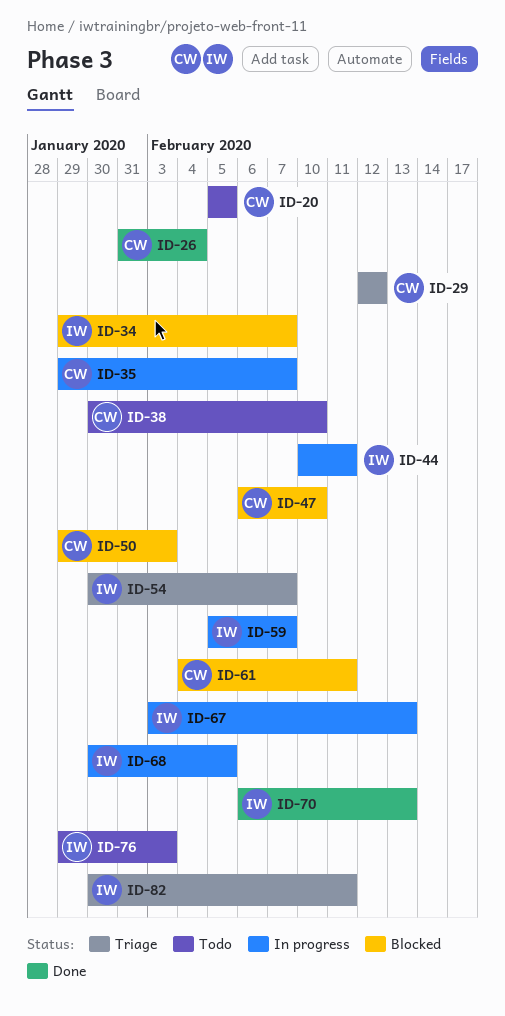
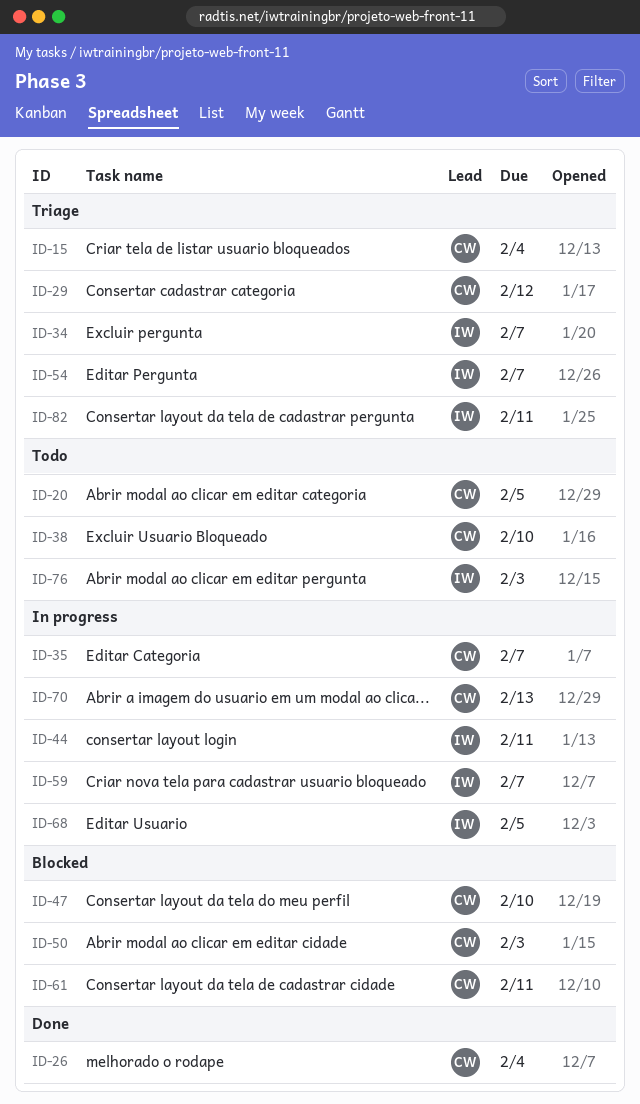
ID-15: none -> present
ID-34, status: Blocked -> Triage
ID-67: present -> none
ID-70, status: Done -> In progress
ID-70, owner: IW -> CW

